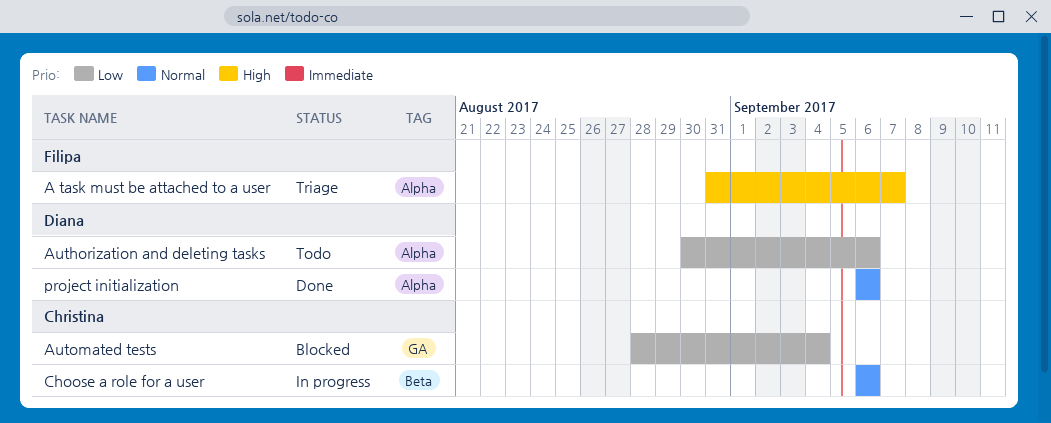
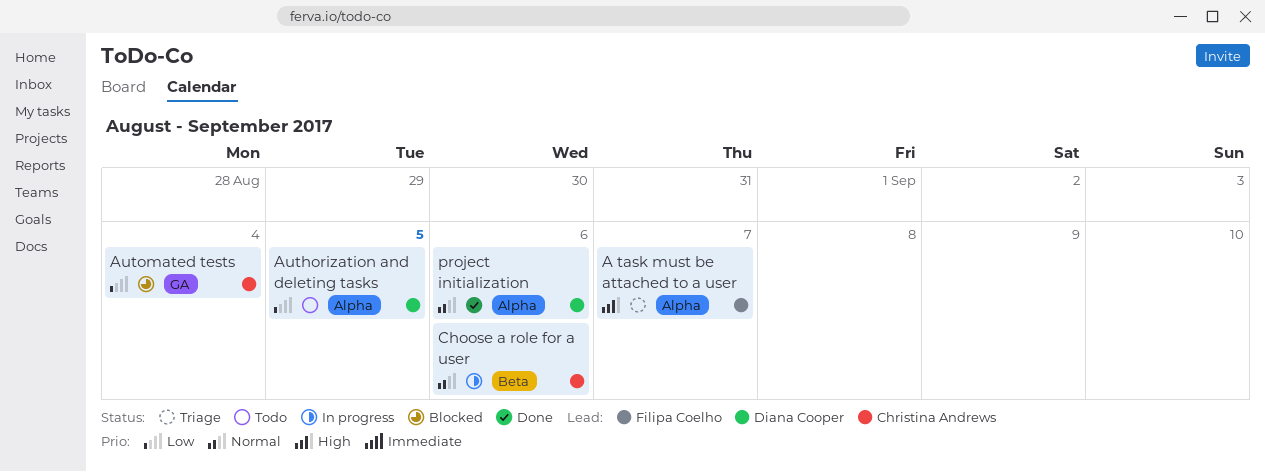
Authorization and deleting tasks, due: Sep 6 -> Sep 5

